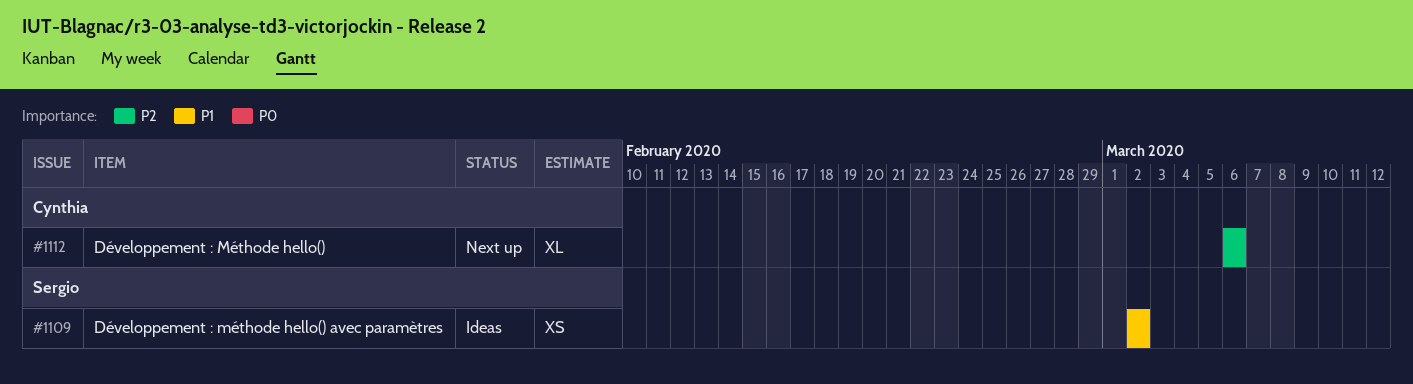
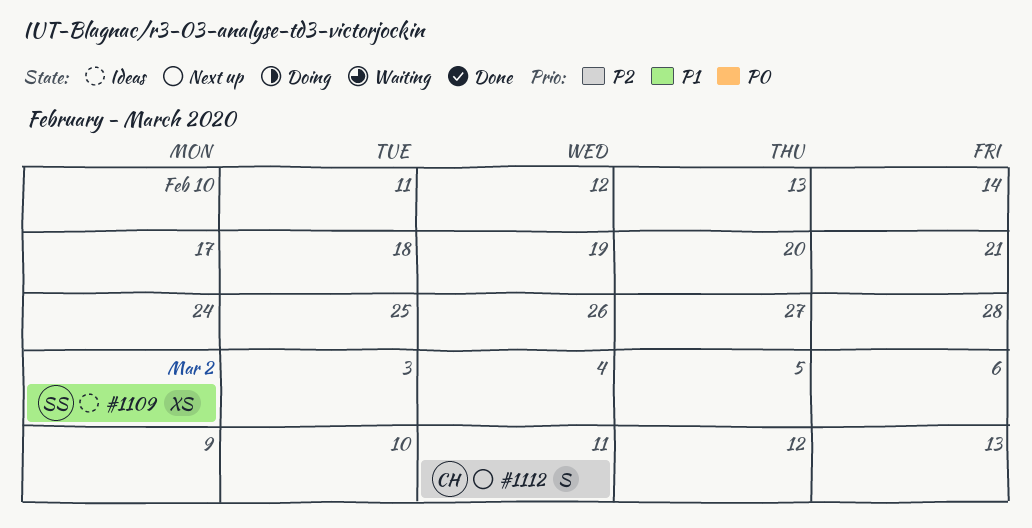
#1112, estimate: XL -> S
#1112, start: Mar 6 -> Mar 11
#1112, due: Mar 6 -> Mar 11

